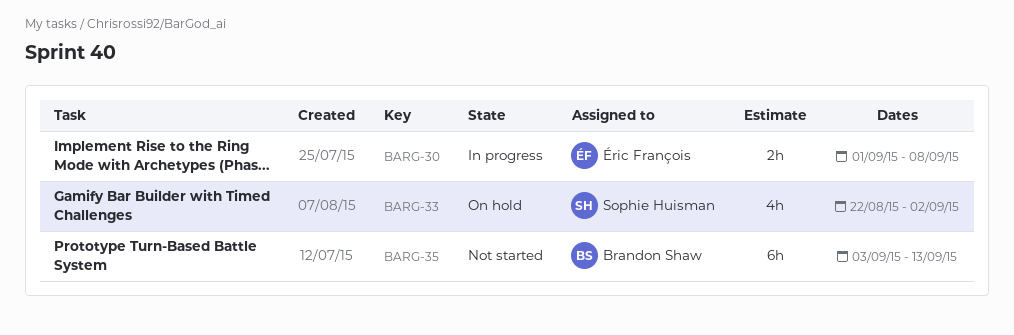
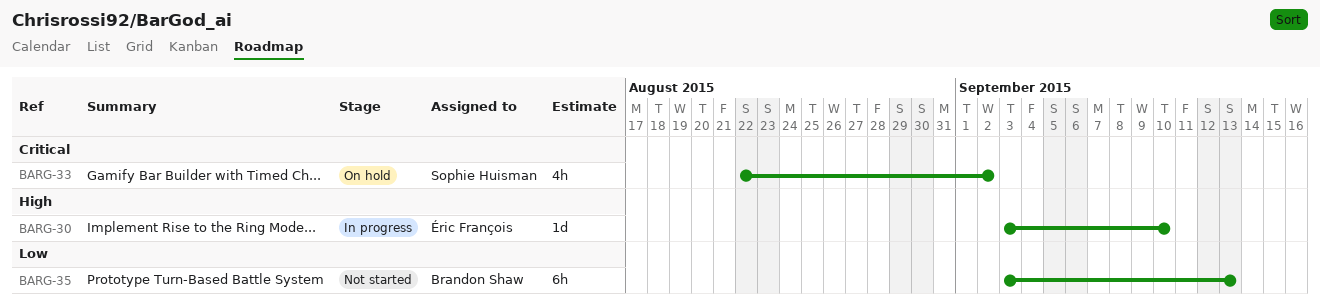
BARG-30, estimate: 2h -> 1d
BARG-30, start: Sep 1 -> Sep 3
BARG-30, due: Sep 8 -> Sep 10

